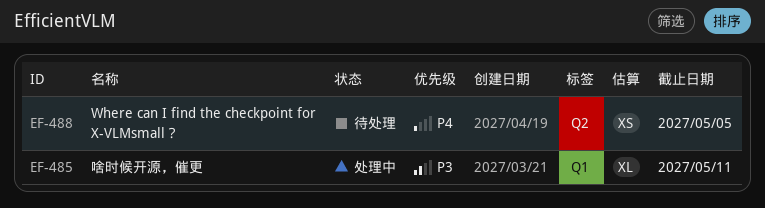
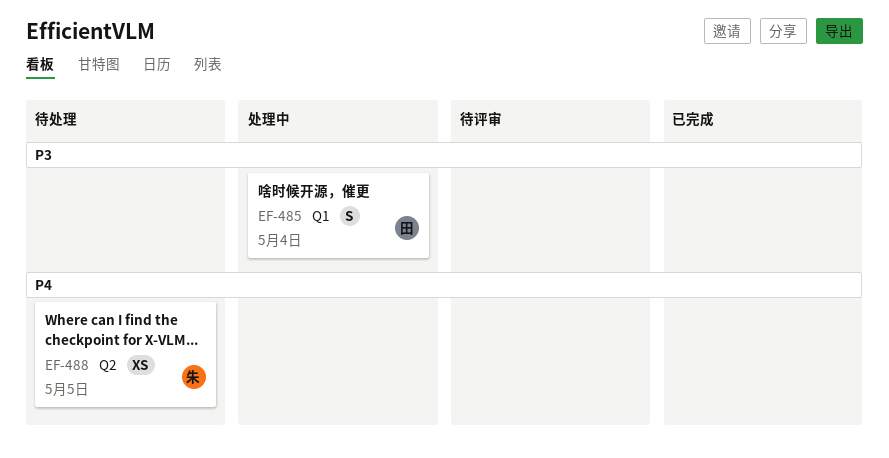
EF-485, estimate: XL -> S
EF-485, due: May 11 -> May 4

